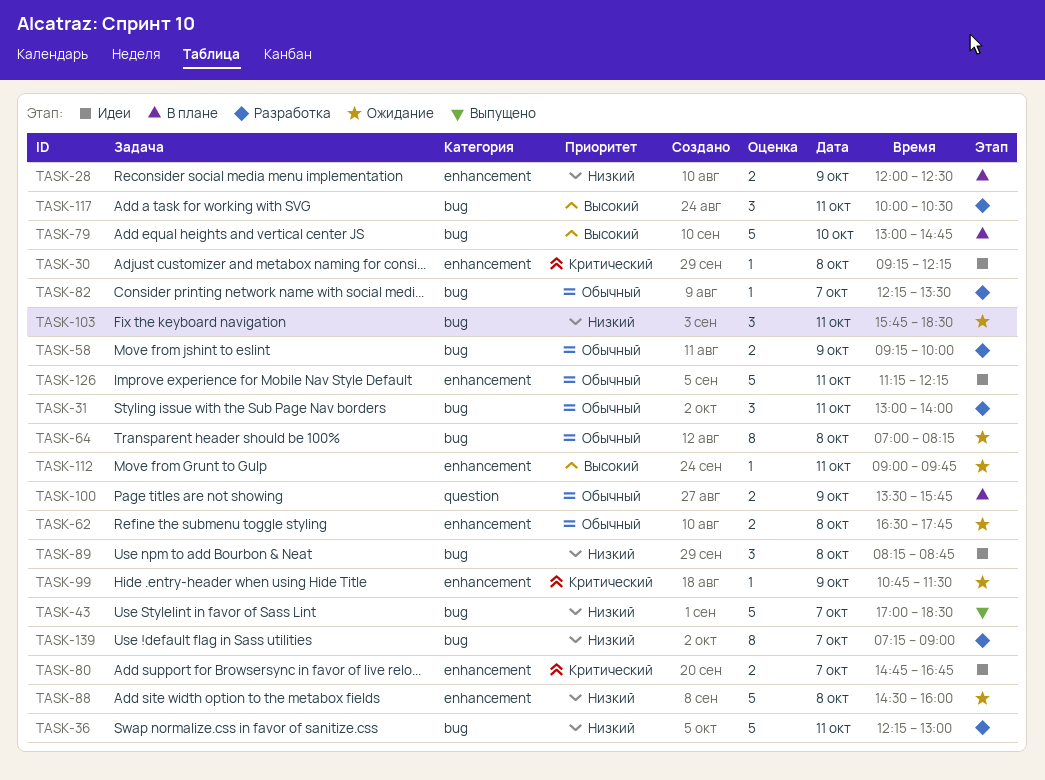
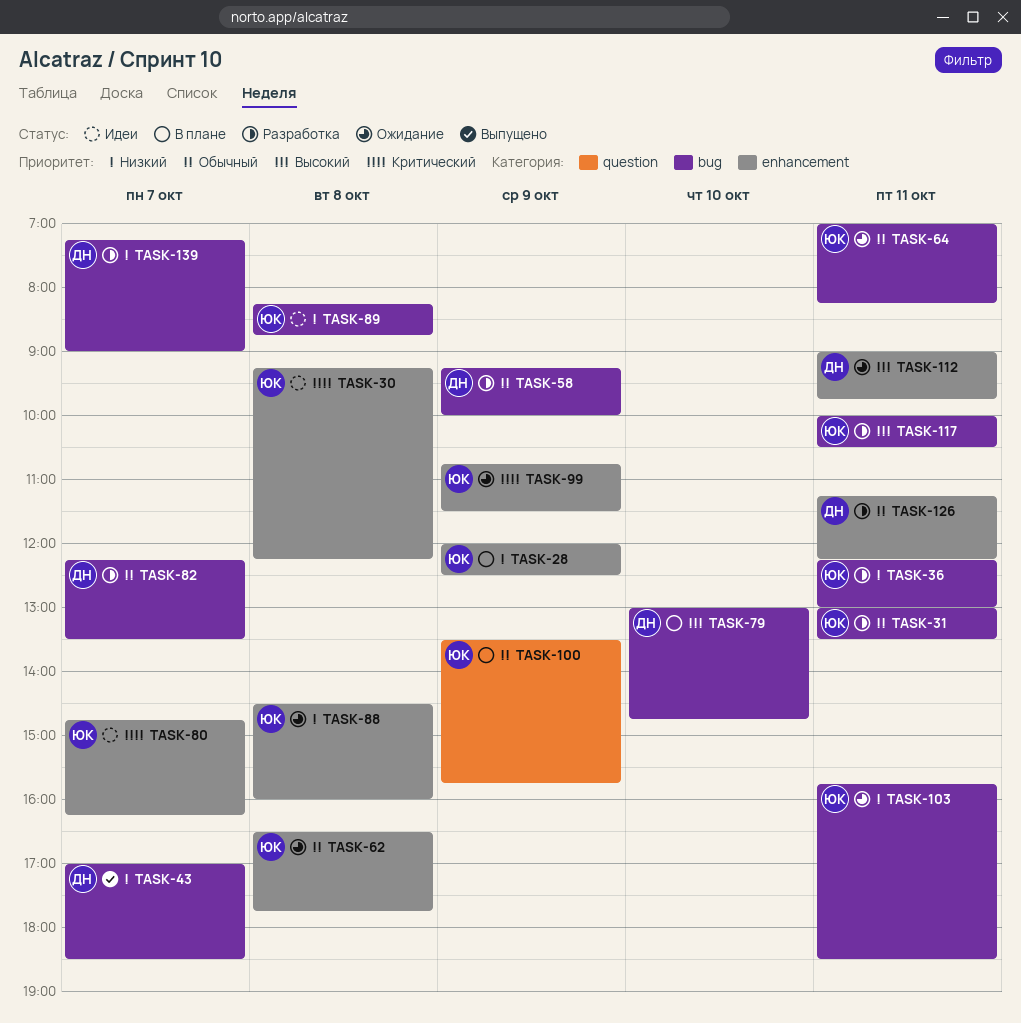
TASK-31, ends: 14:00 -> 13:30
TASK-64, day: Oct 8 -> Oct 11
TASK-80, ends: 16:45 -> 16:15
TASK-126, status: Идеи -> Разработка

